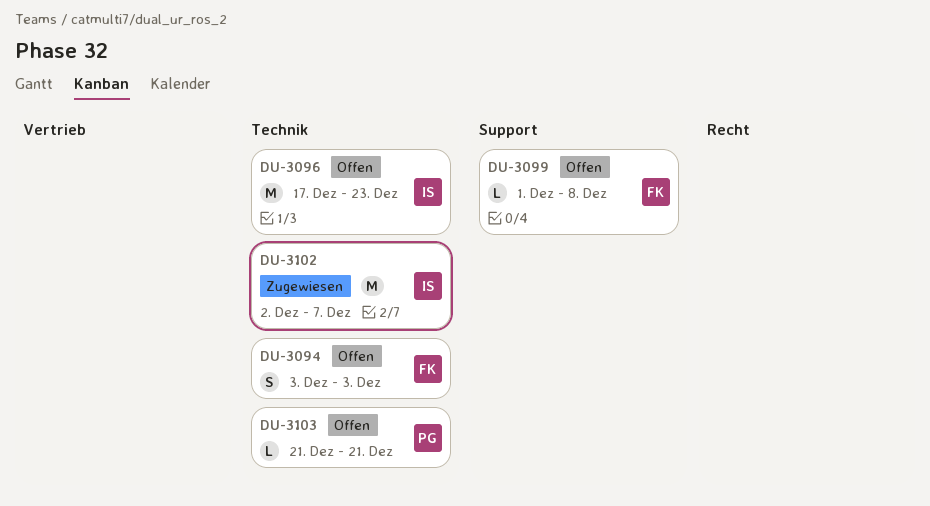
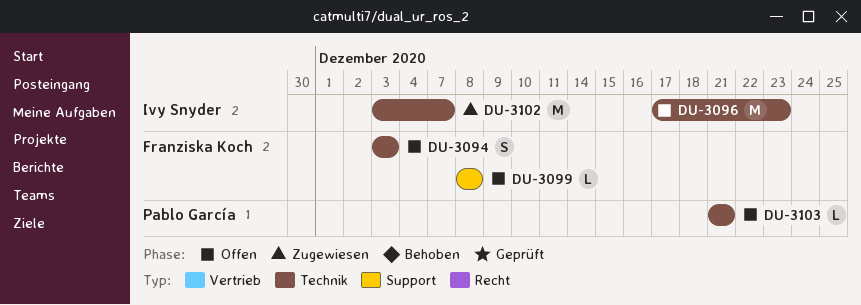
DU-3099, start: Dec 1 -> Dec 8
DU-3102, start: Dec 2 -> Dec 3

